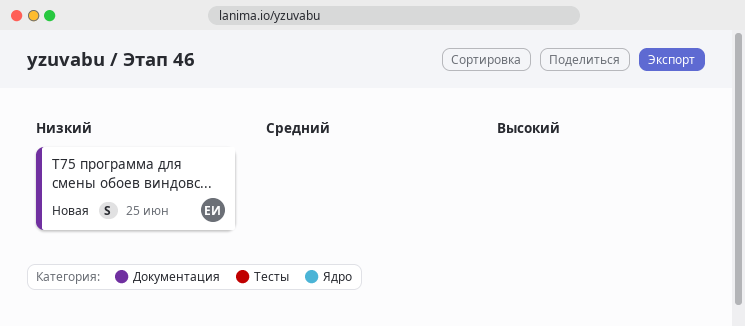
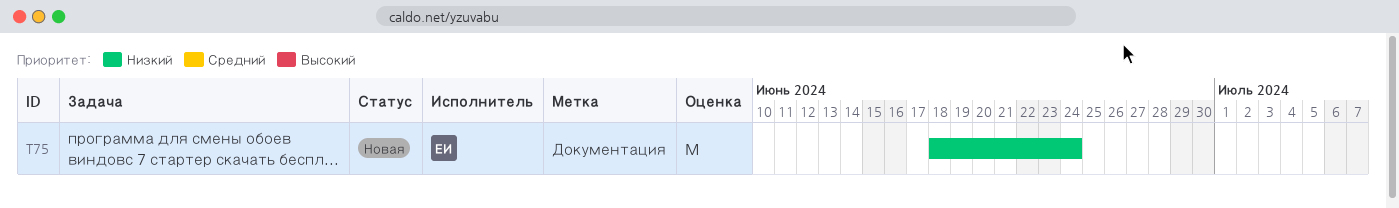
T75, estimate: S -> M
T75, due: Jun 25 -> Jun 24

